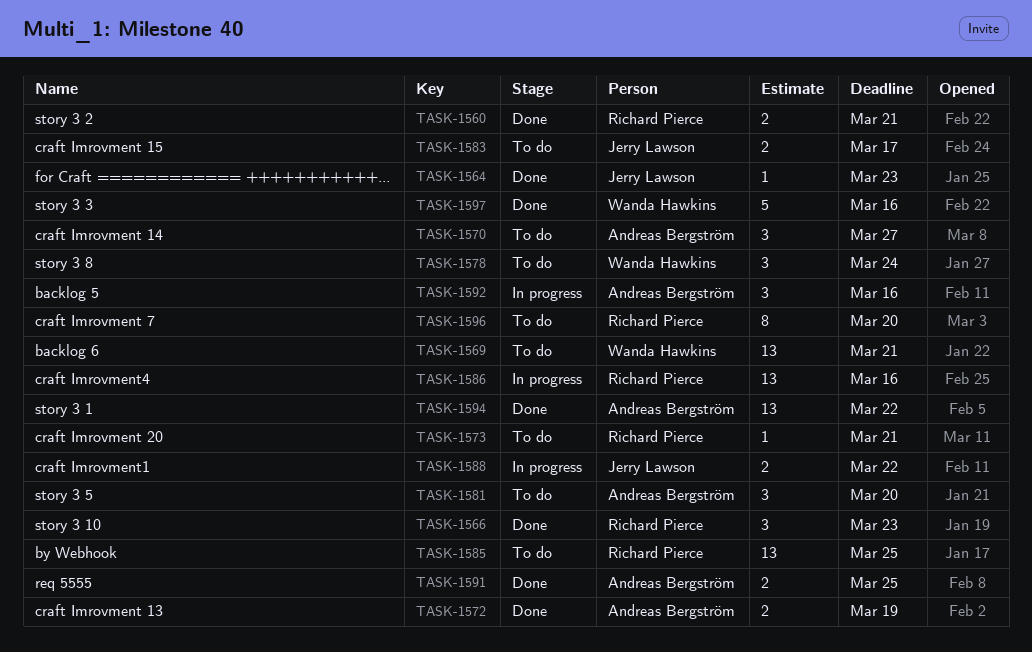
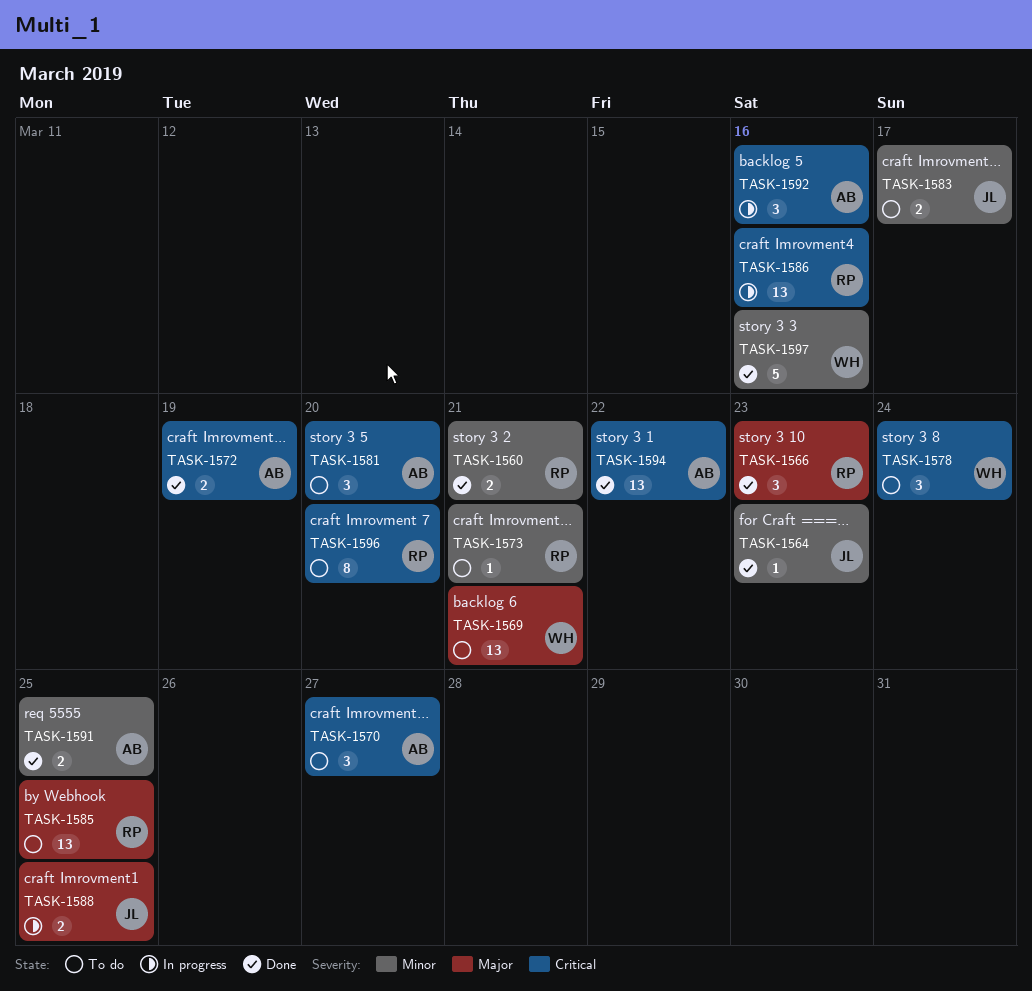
TASK-1588, due: Mar 22 -> Mar 25

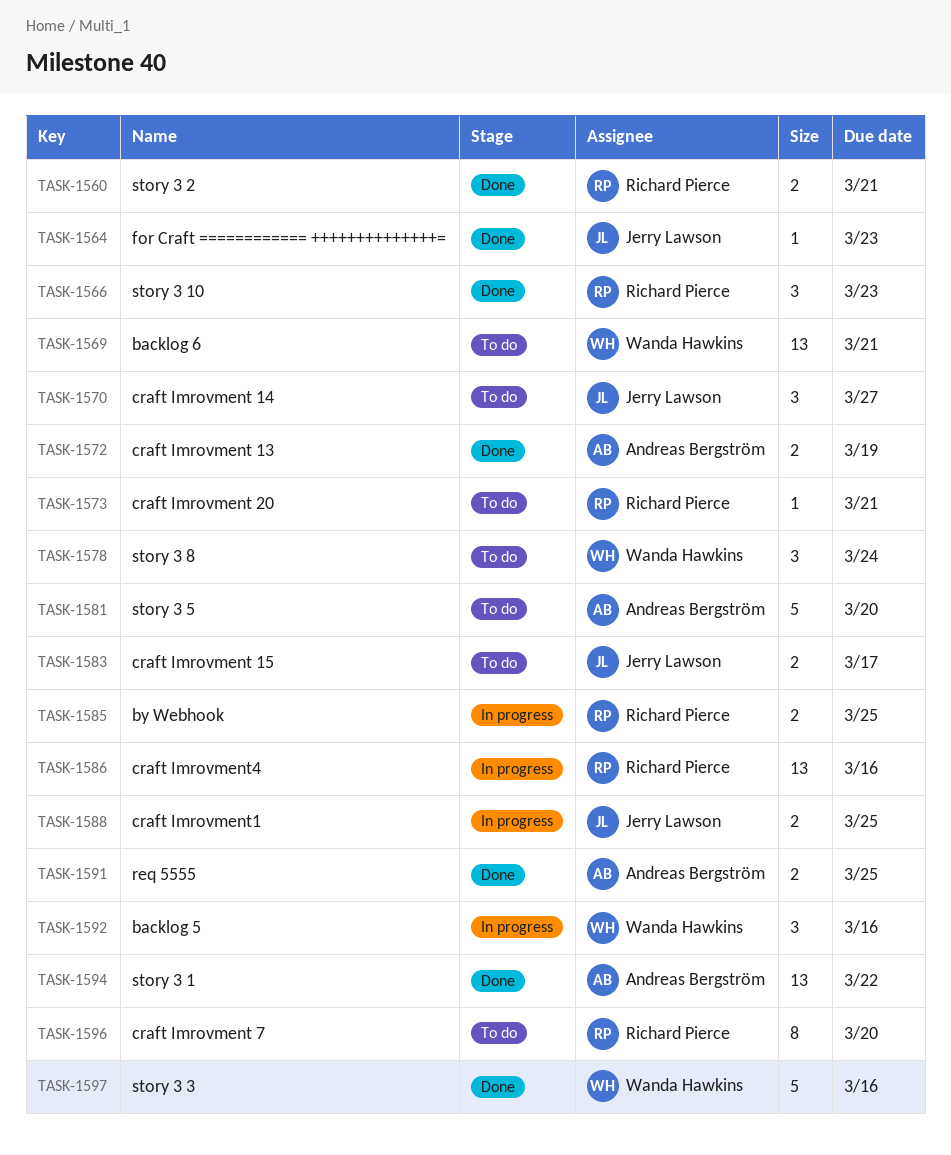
TASK-1570, owner: Andreas Bergström -> Jerry Lawson
TASK-1581, estimate: 3 -> 5
TASK-1585, status: To do -> In progress
TASK-1585, estimate: 13 -> 2
TASK-1592, owner: Andreas Bergström -> Wanda Hawkins

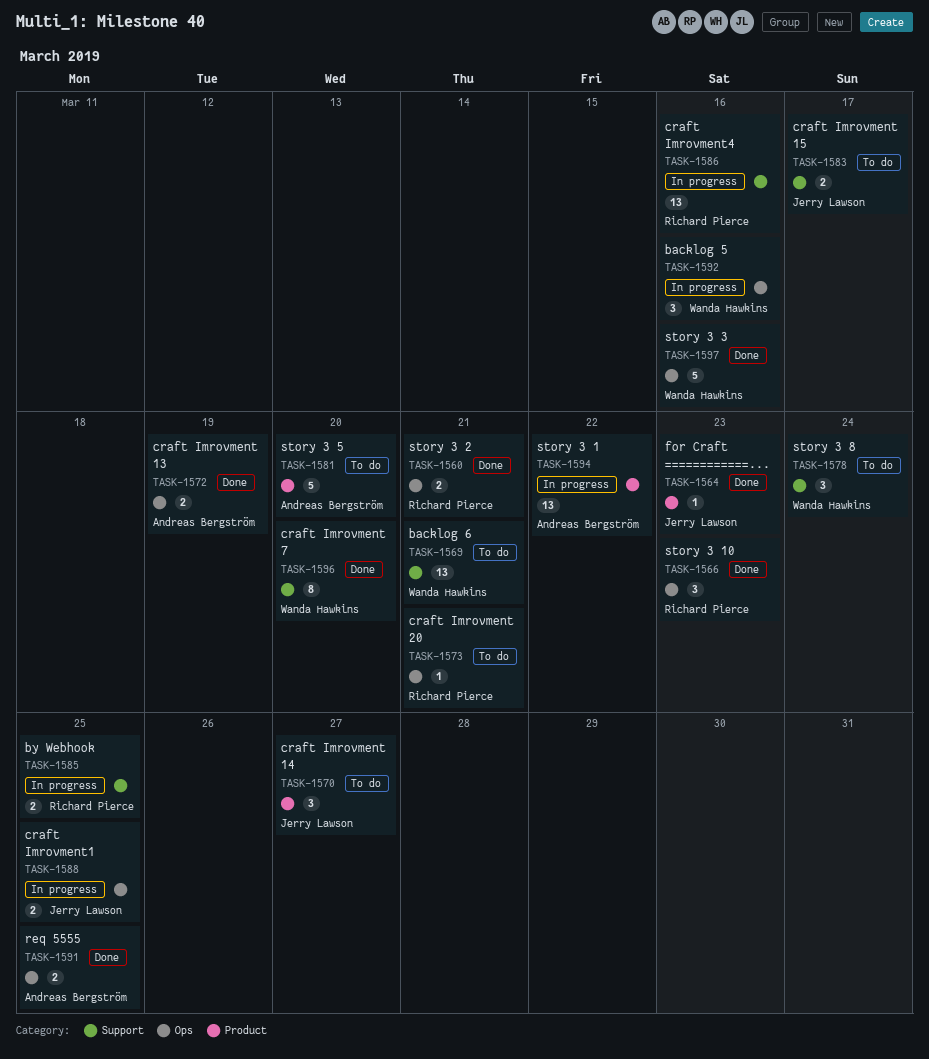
TASK-1594, status: Done -> In progress
TASK-1596, status: To do -> Done
TASK-1596, owner: Richard Pierce -> Wanda Hawkins

